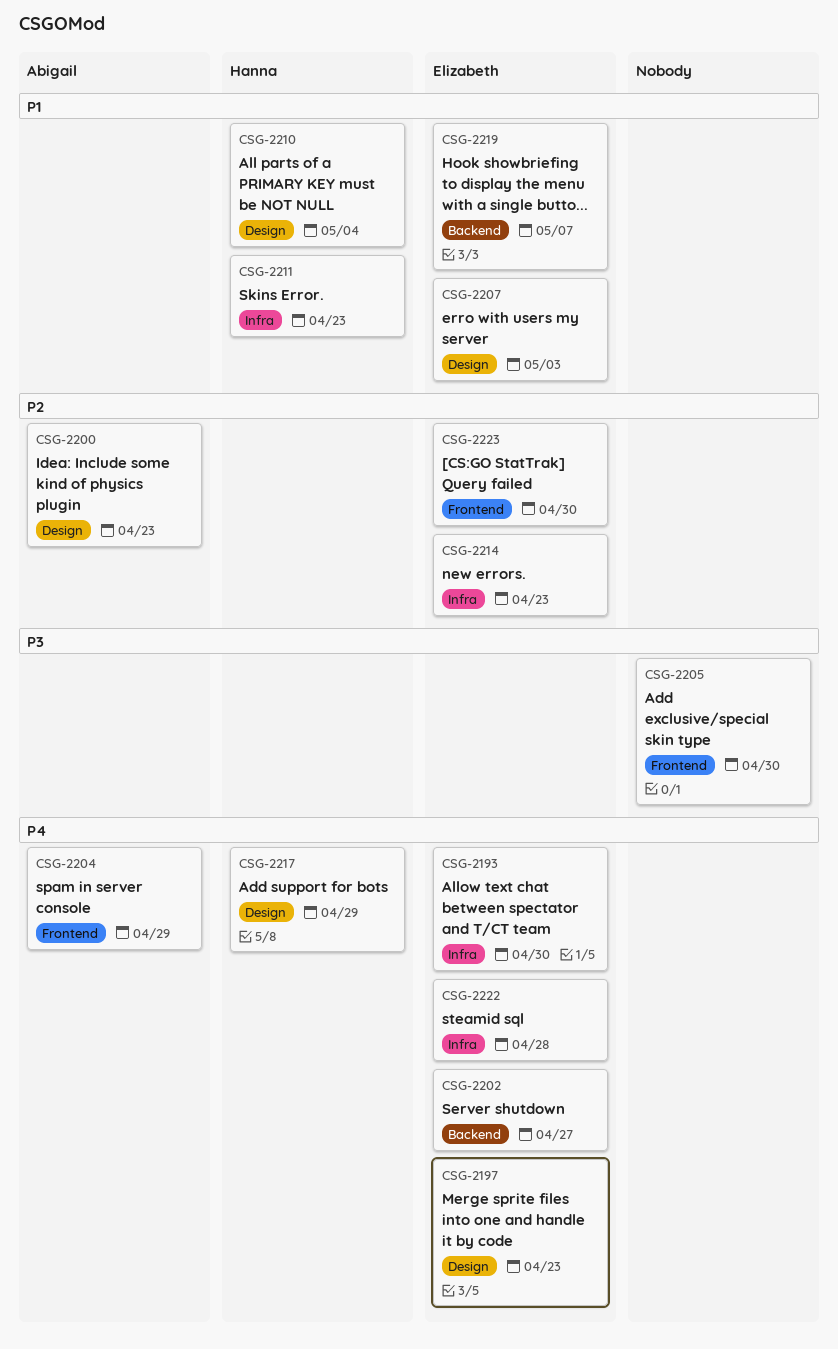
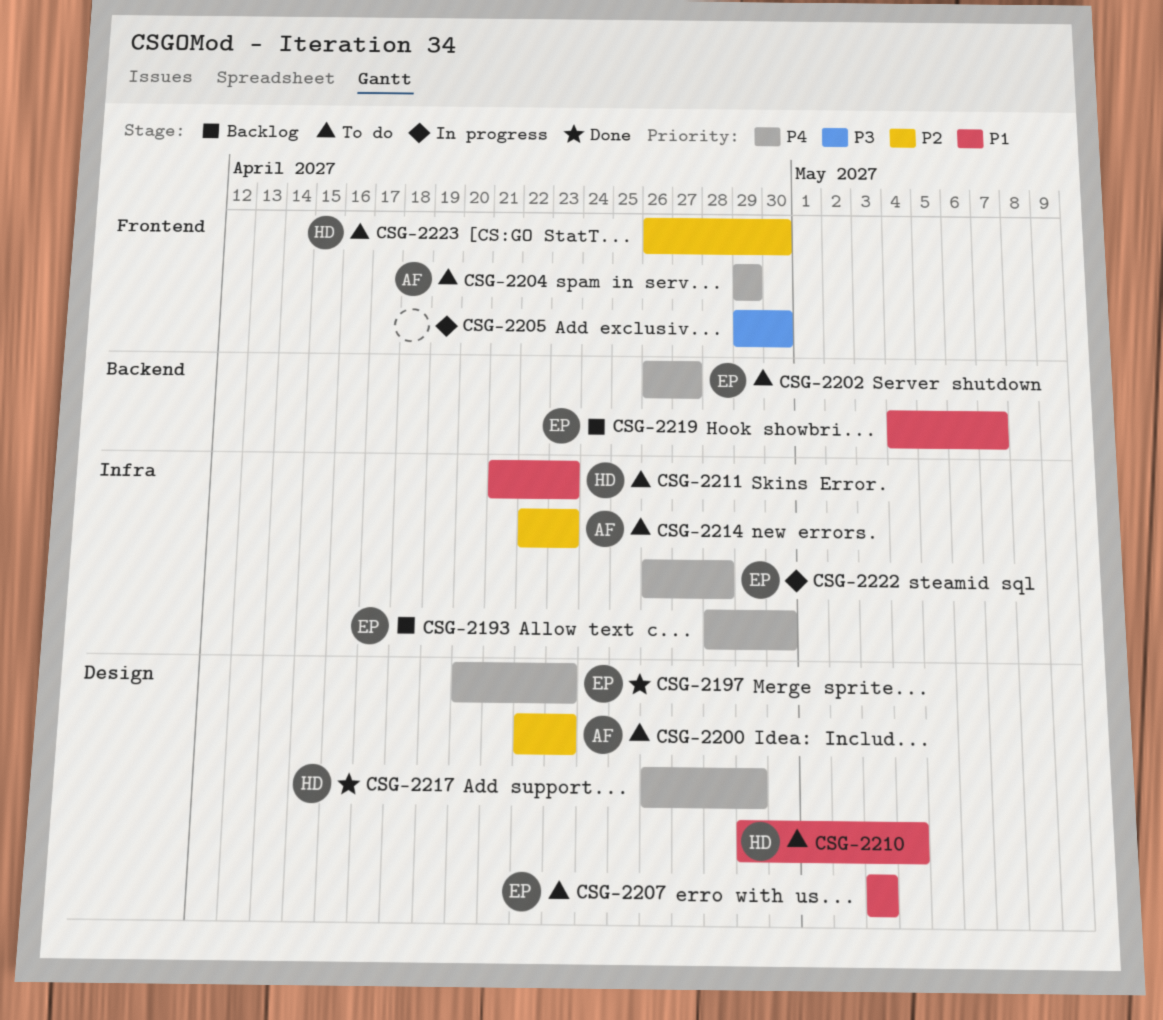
CSG-2214, owner: Elizabeth -> Abigail
CSG-2223, owner: Elizabeth -> Hanna

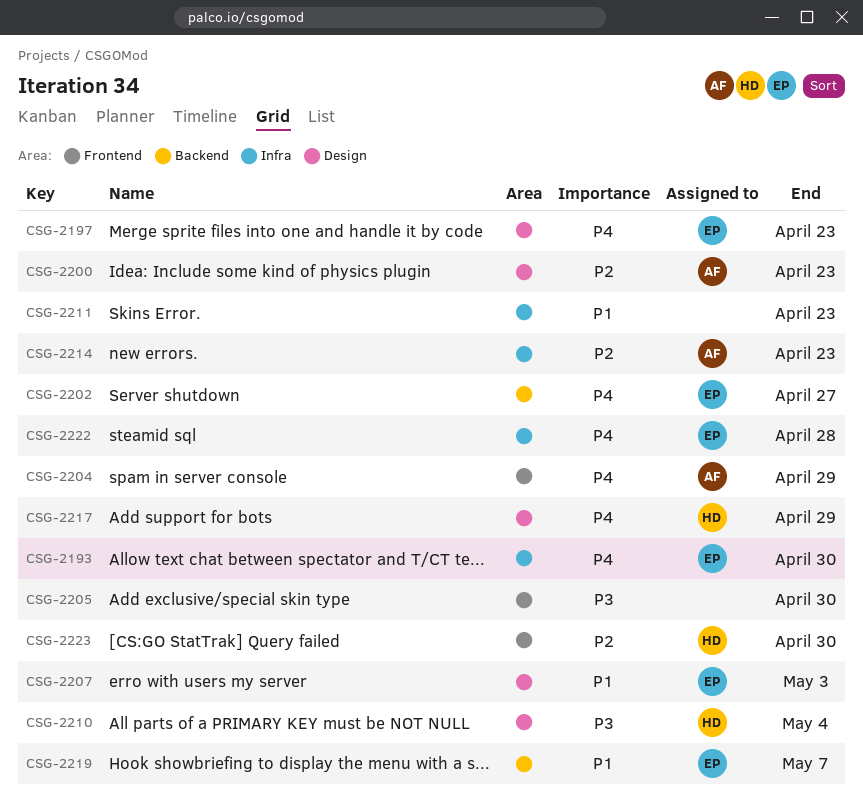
CSG-2210, priority: P1 -> P3
CSG-2211, owner: HD -> none

